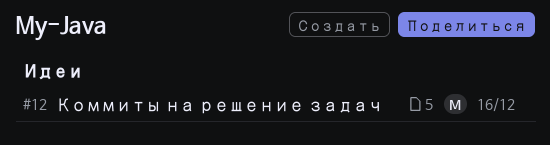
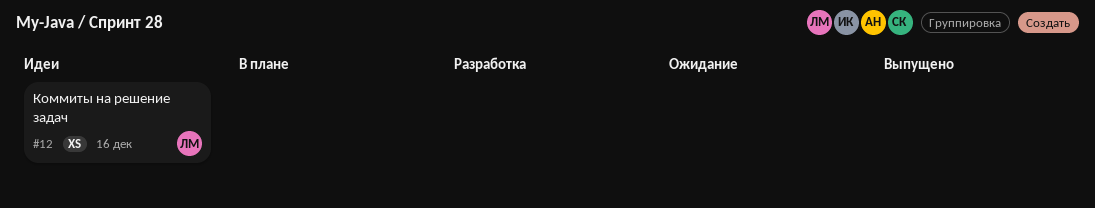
#12, estimate: M -> XS

